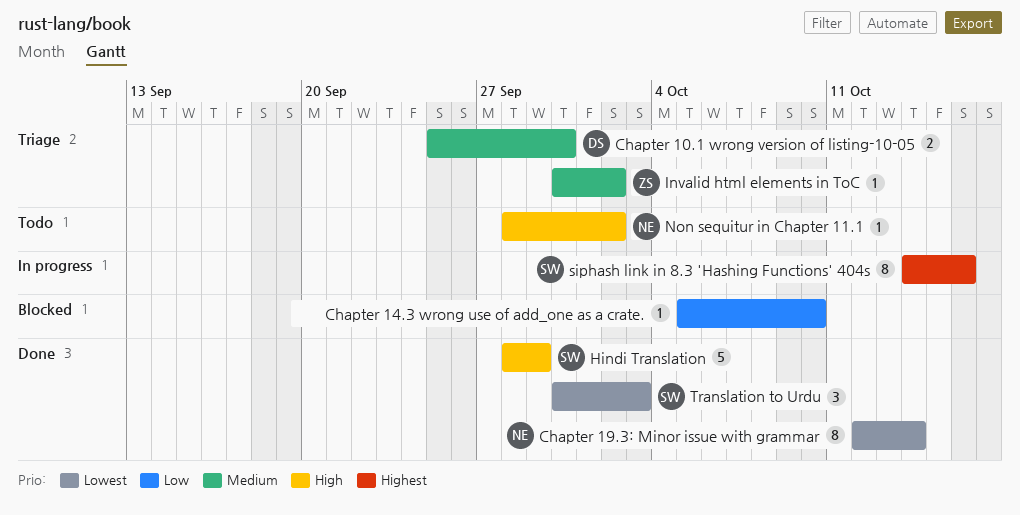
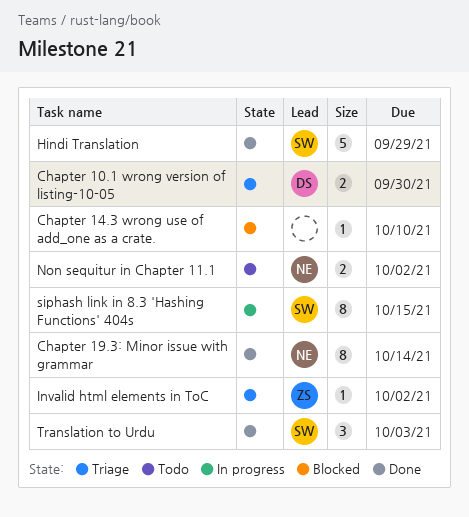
Non sequitur in Chapter 11.1, estimate: 1 -> 2
siphash link in 8.3 'Hashing Functions' 404s, due: Oct 16 -> Oct 15

